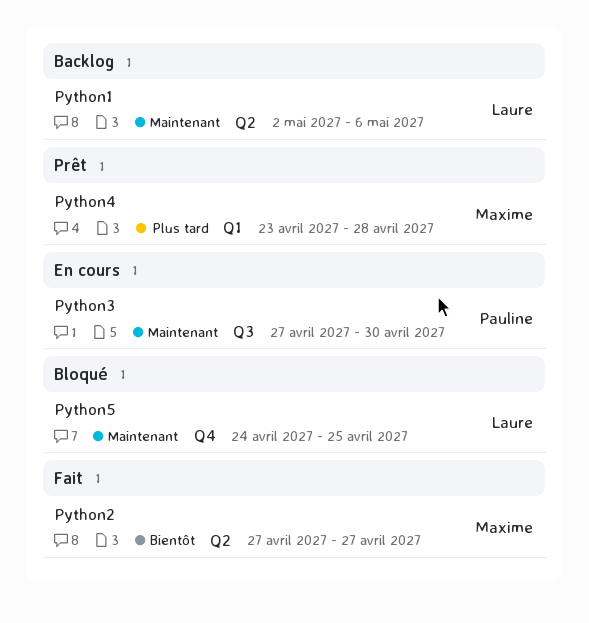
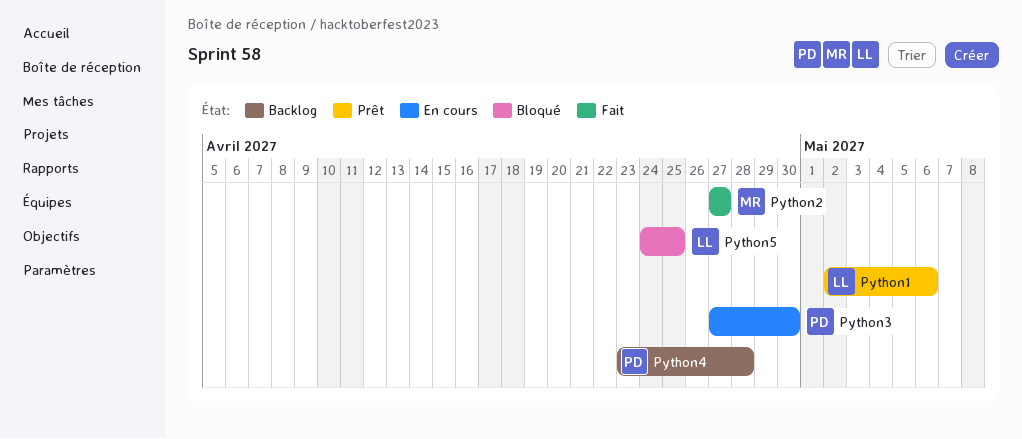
Python1, status: Backlog -> Prêt
Python4, status: Prêt -> Backlog
Python4, owner: Maxime -> Pauline

